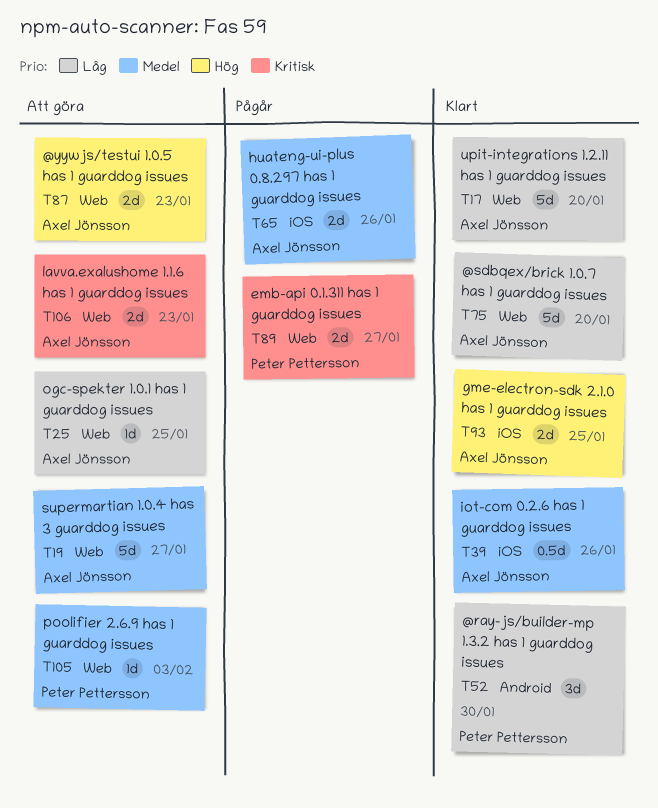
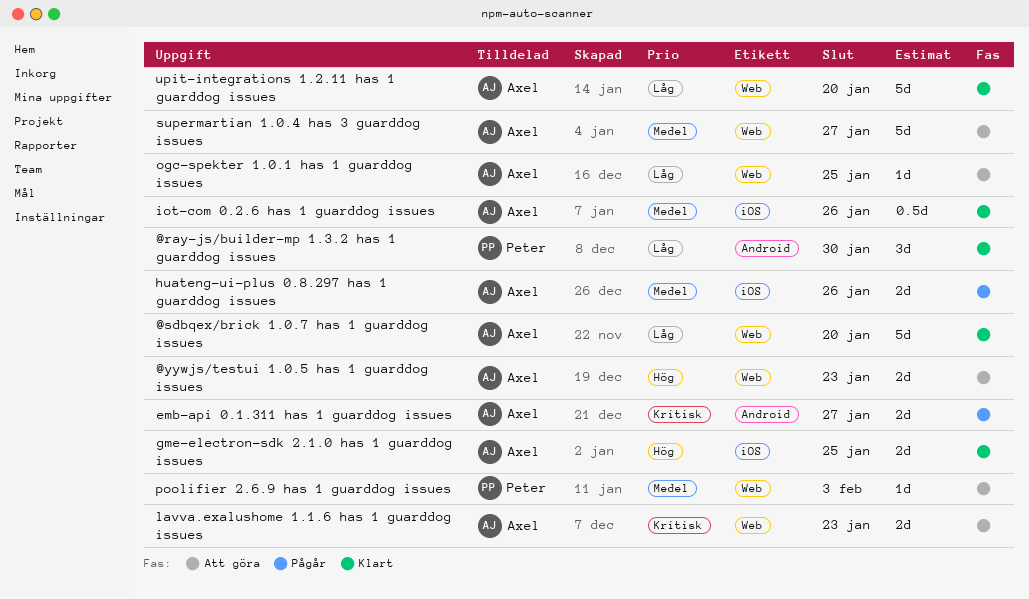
emb-api 0.1.311 has 1 guarddog issues, owner: Peter Pettersson -> Axel Jönsson
emb-api 0.1.311 has 1 guarddog issues, label: Web -> Android

